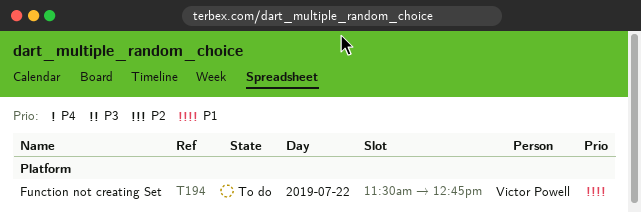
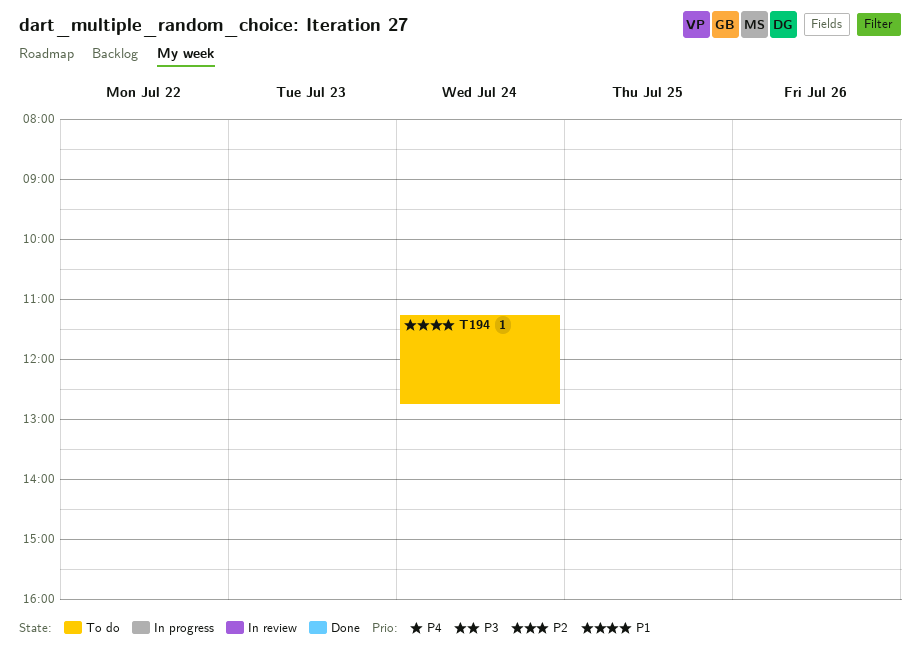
T194, day: Jul 22 -> Jul 24
T194, begins: 11:30 -> 11:15

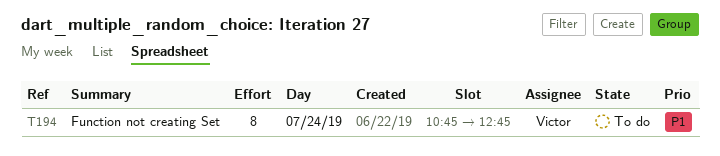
T194, estimate: 1 -> 8
T194, begins: 11:15 -> 10:45

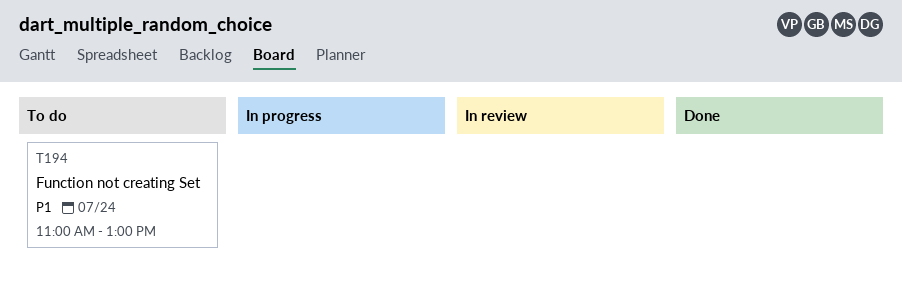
T194, begins: 10:45 -> 11:00
T194, ends: 12:45 -> 13:00

